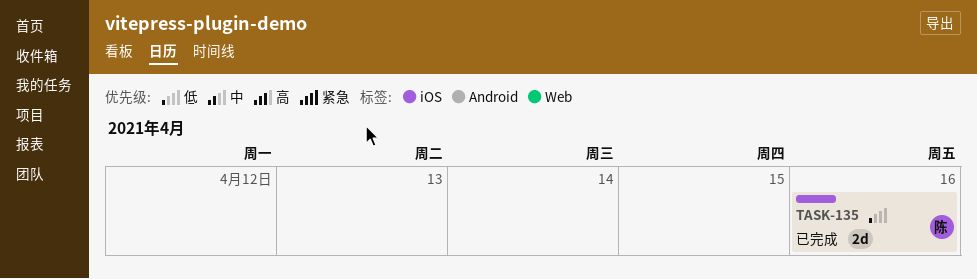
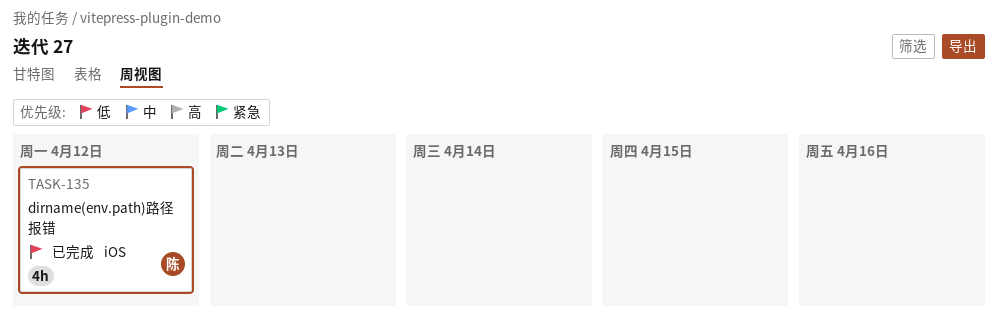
TASK-135, estimate: 2d -> 4h
TASK-135, due: Apr 16 -> Apr 12

